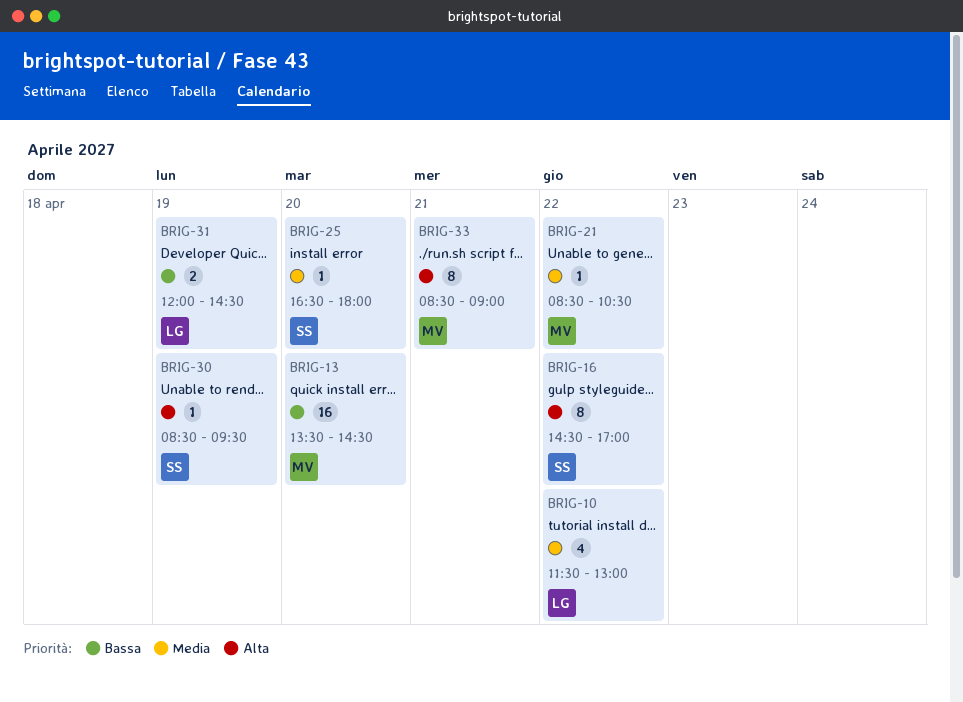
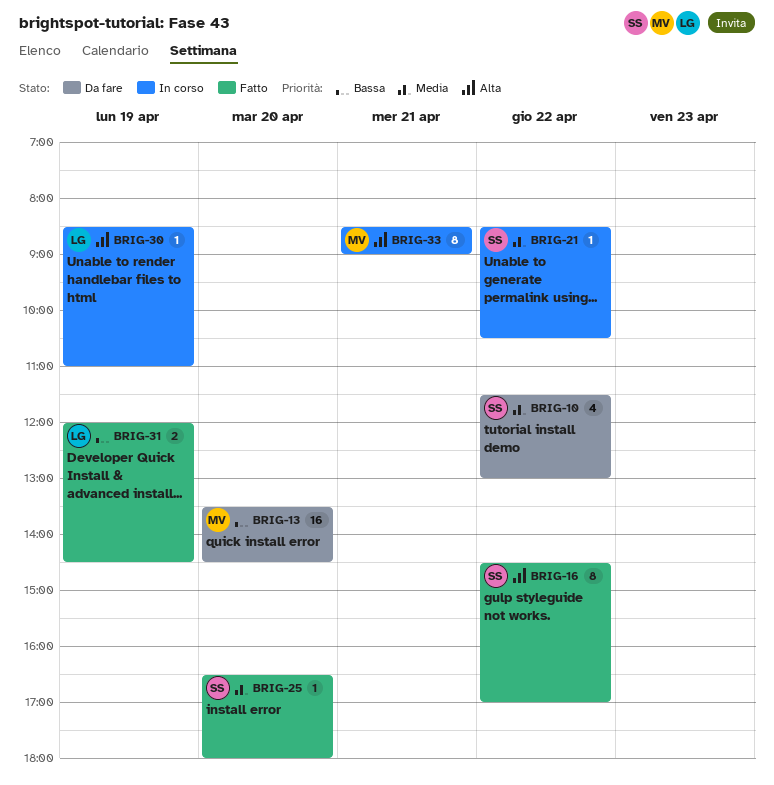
BRIG-10, owner: LG -> SS
BRIG-21, owner: MV -> SS
BRIG-30, owner: SS -> LG
BRIG-30, ends: 09:30 -> 11:00

